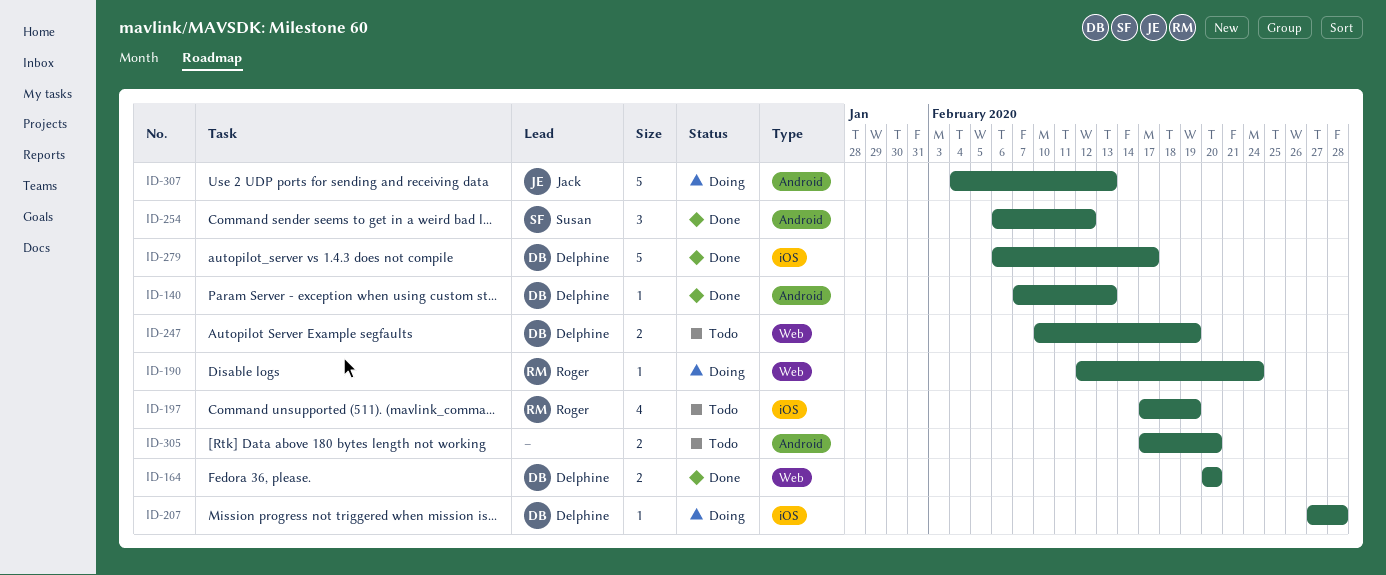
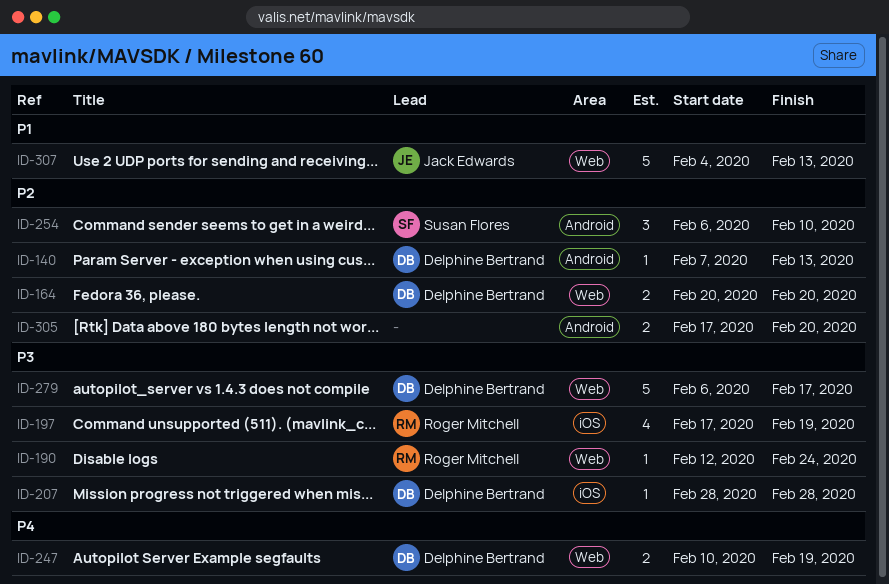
ID-207, start: Feb 27 -> Feb 28
ID-254, due: Feb 12 -> Feb 10
ID-279, label: iOS -> Web
ID-307, label: Android -> Web

